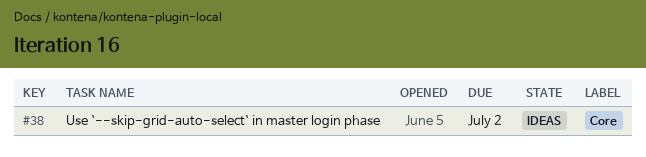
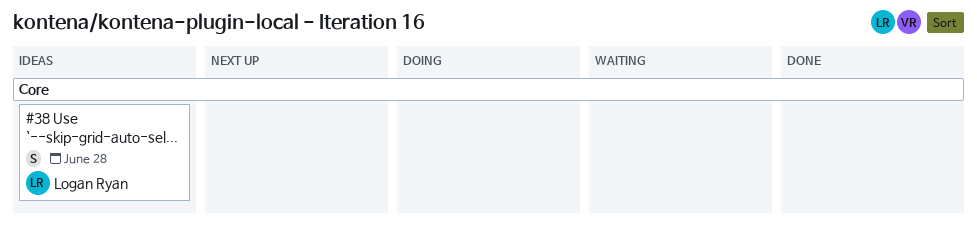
#38, due: Jul 2 -> Jun 28

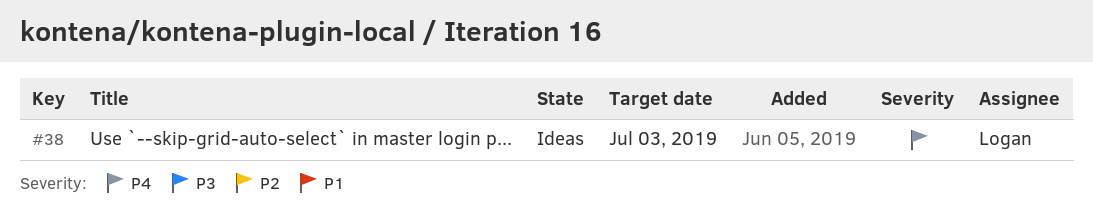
#38, due: Jun 28 -> Jul 3

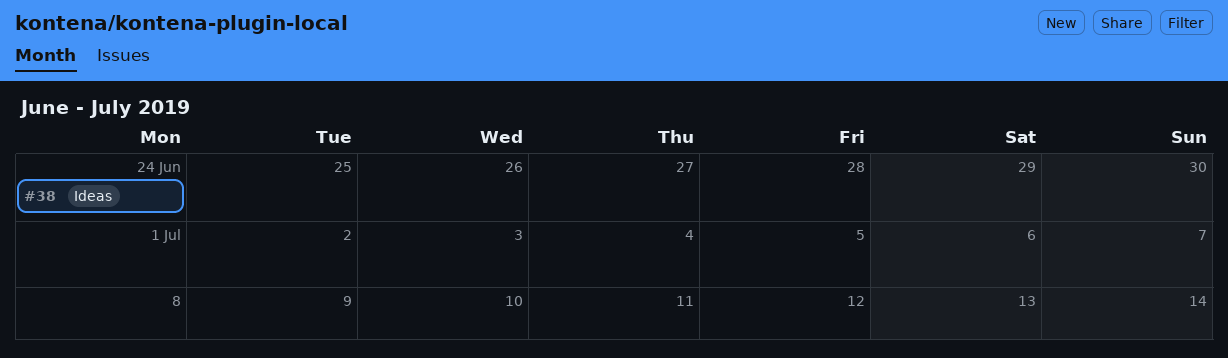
#38, due: Jul 3 -> Jun 24

